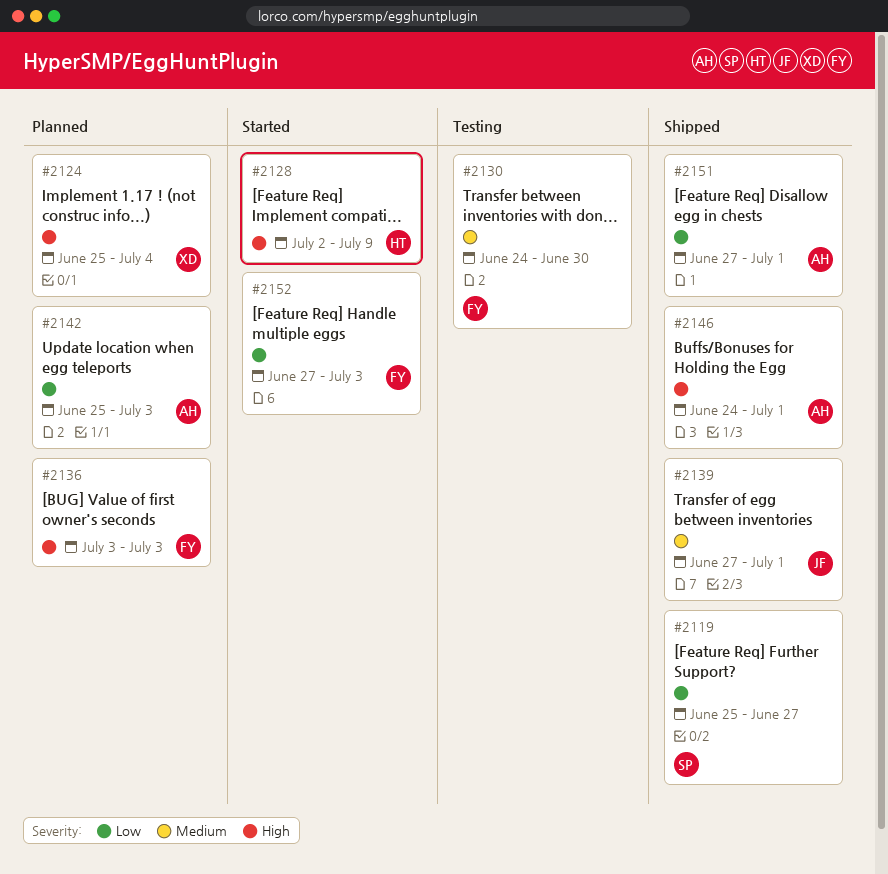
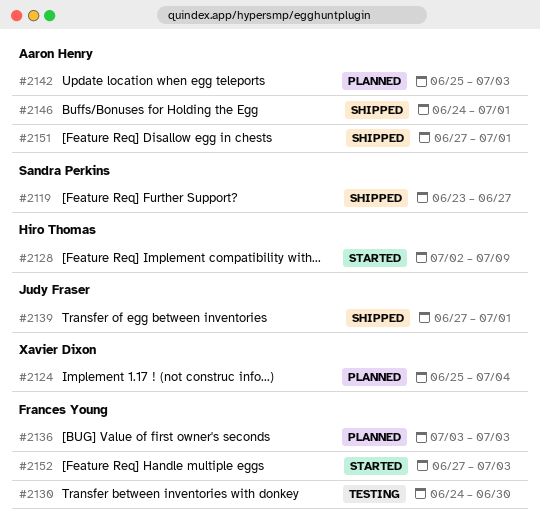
#2119, start: Jun 25 -> Jun 23

